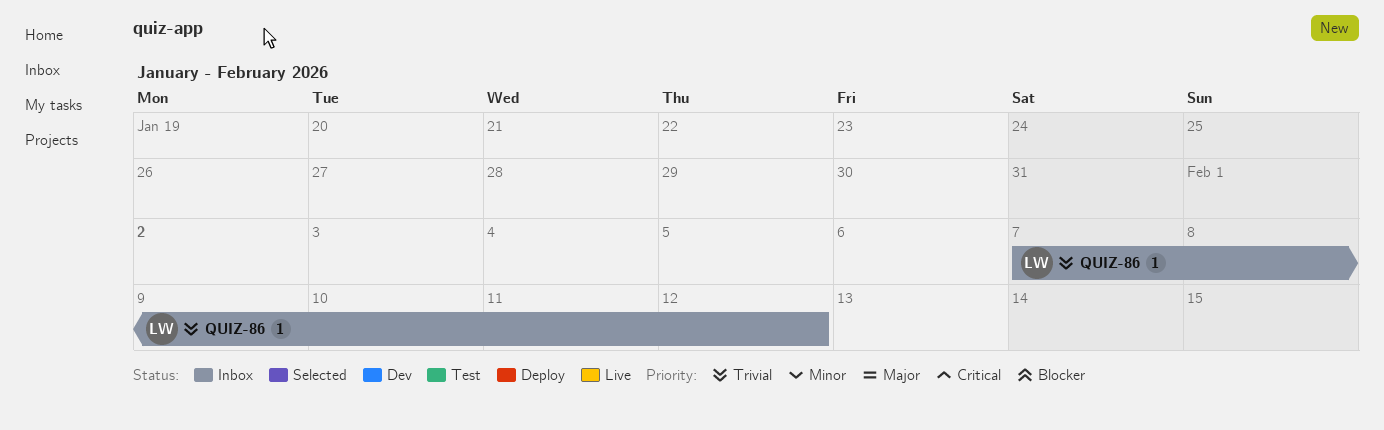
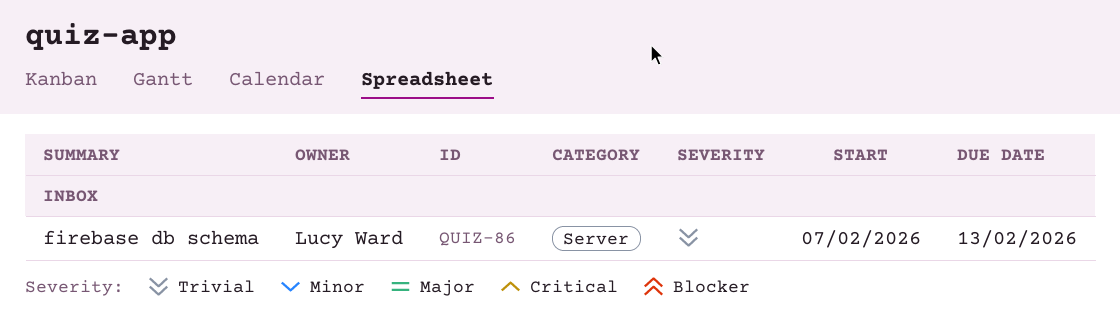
QUIZ-86, due: Feb 12 -> Feb 13

